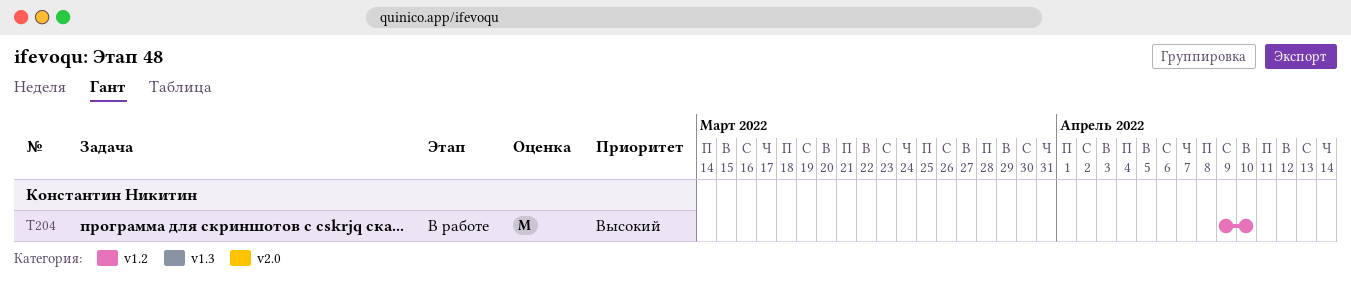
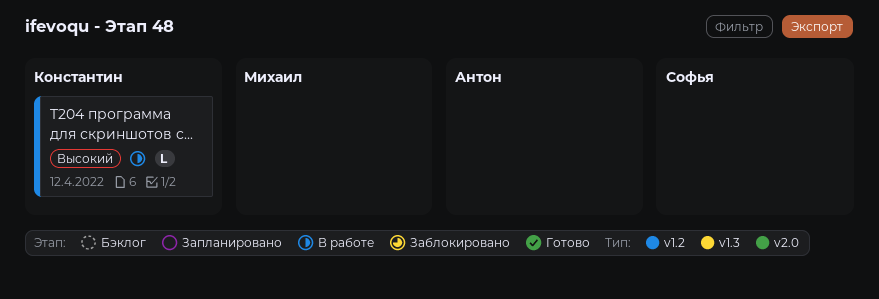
T204, estimate: M -> L
T204, due: Apr 10 -> Apr 12

